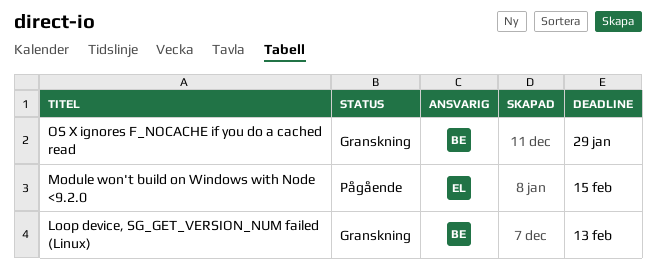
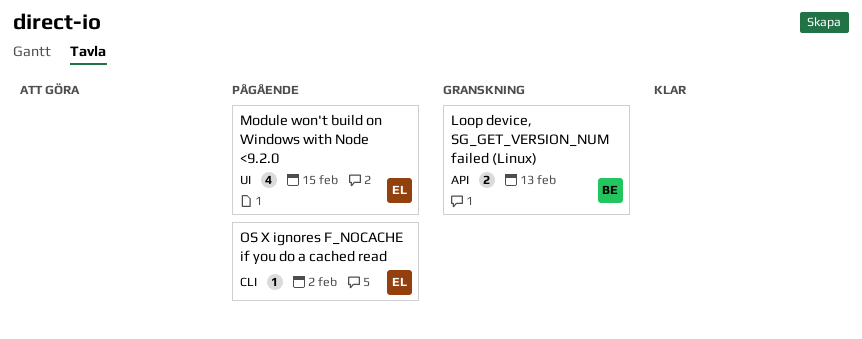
OS X ignores F_NOCACHE if you do a cached read, status: Granskning -> Pågående
OS X ignores F_NOCACHE if you do a cached read, owner: BE -> EL
OS X ignores F_NOCACHE if you do a cached read, due: Jan 29 -> Feb 2

